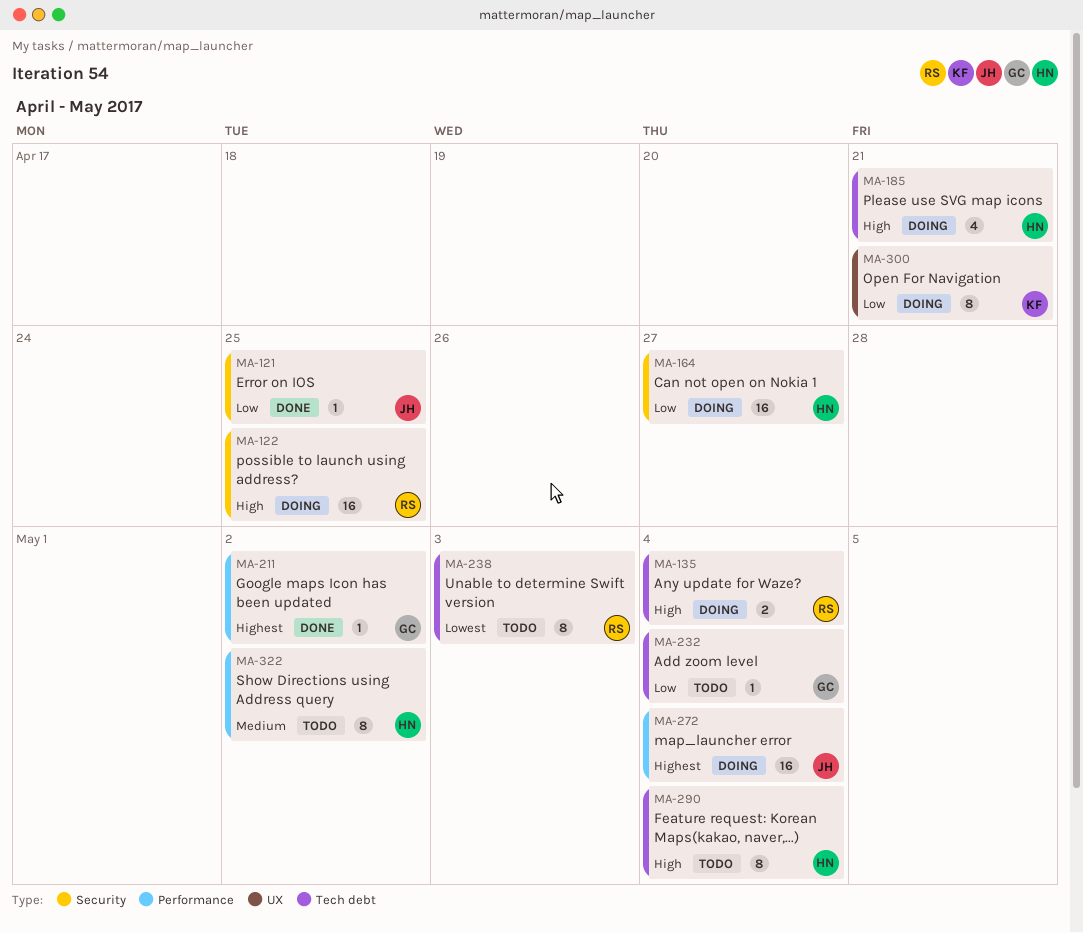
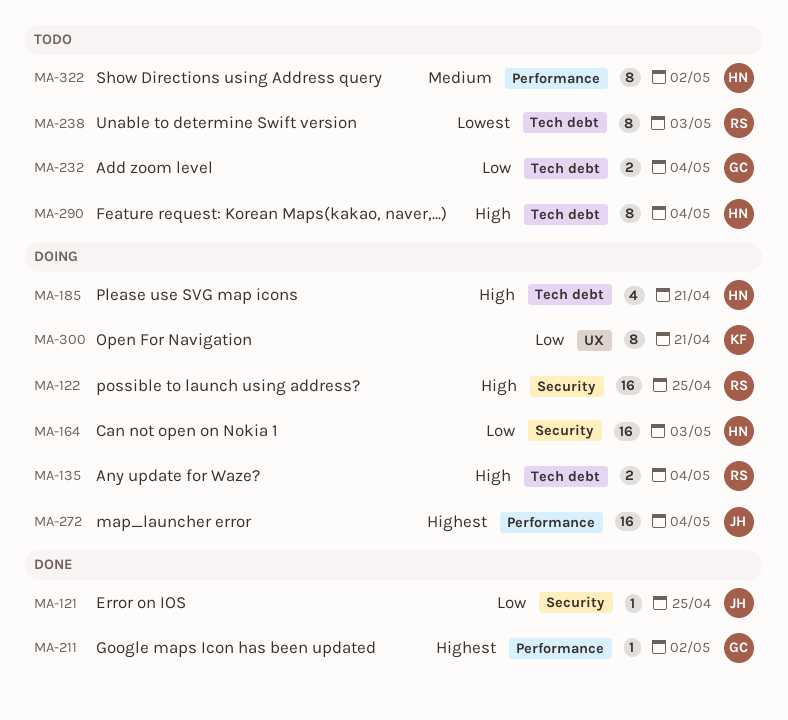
MA-164, due: Apr 27 -> May 3
MA-232, estimate: 1 -> 2

